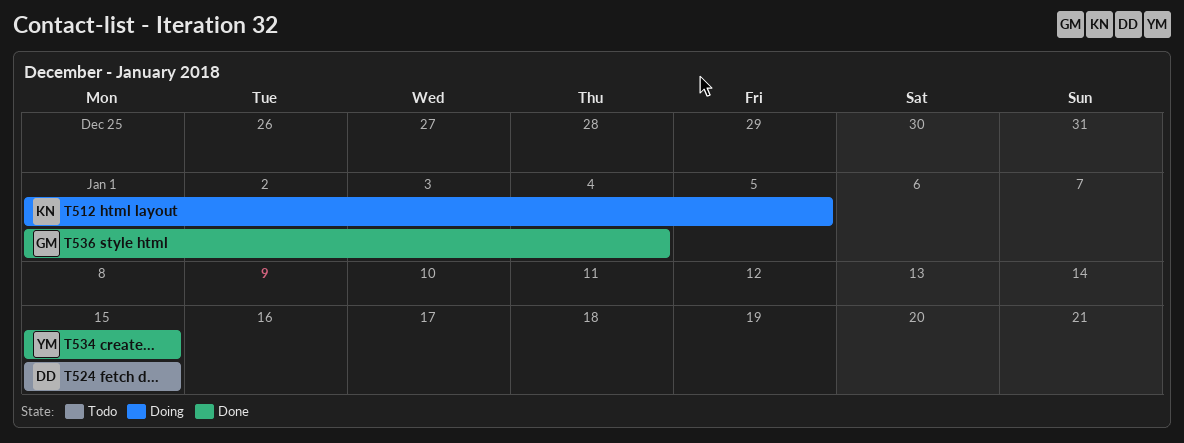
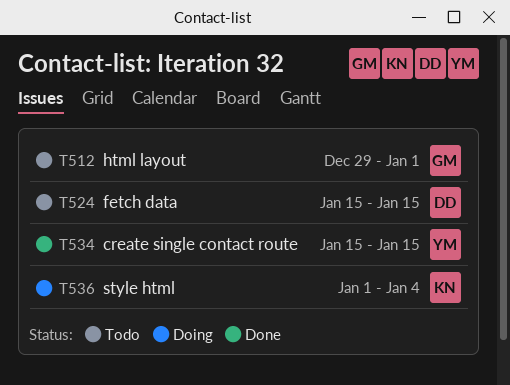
T512, status: Doing -> Todo
T512, owner: KN -> GM
T512, start: Jan 1 -> Dec 29
T512, due: Jan 5 -> Jan 1
T536, status: Done -> Doing
T536, owner: GM -> KN

